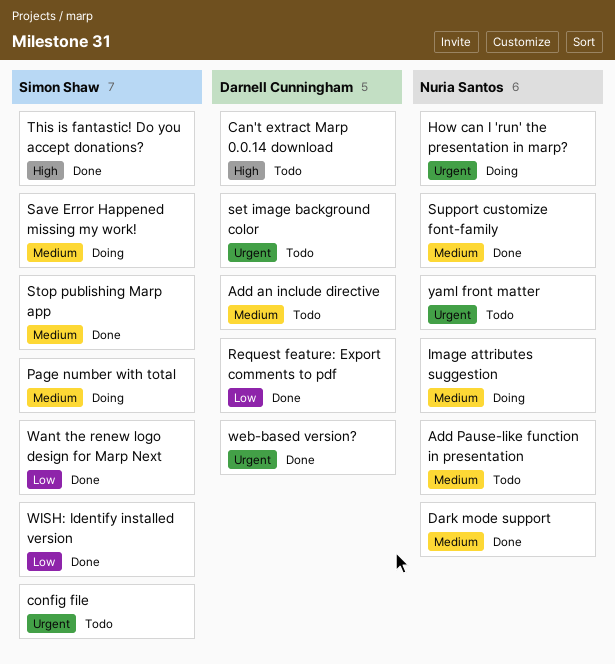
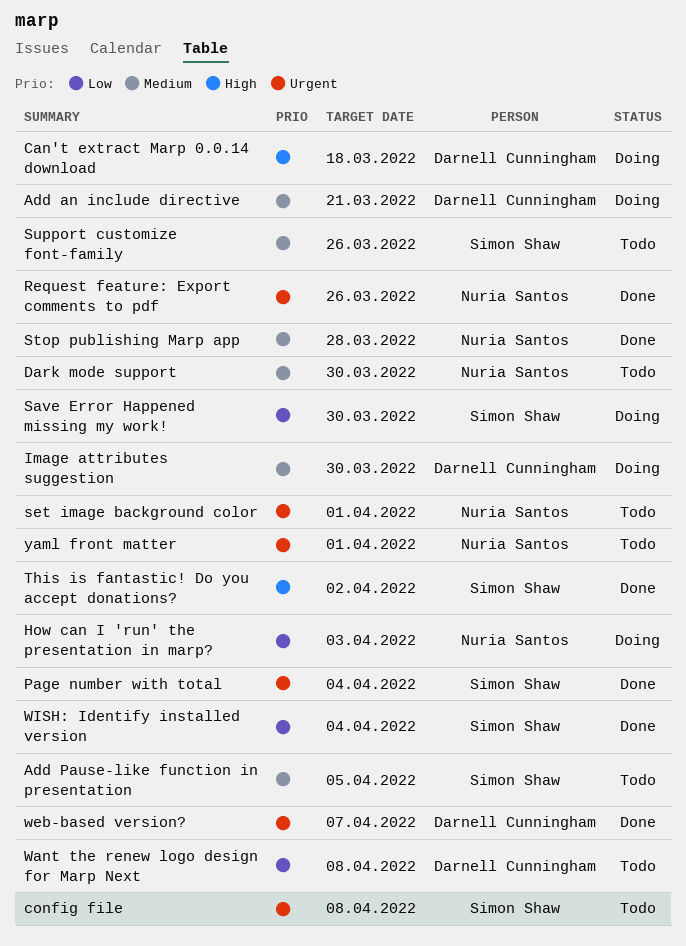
Add an include directive, status: Todo -> Doing
Add Pause-like function in presentation, owner: Nuria Santos -> Simon Shaw
Can't extract Marp 0.0.14 download, status: Todo -> Doing
Dark mode support, status: Done -> Todo
How can I 'run' the presentation in marp?, priority: Urgent -> Low
Image attributes suggestion, owner: Nuria Santos -> Darnell Cunningham
Page number with total, status: Doing -> Done
Page number with total, priority: Medium -> Urgent
Request feature: Export comments to pdf, owner: Darnell Cunningham -> Nuria Santos
Request feature: Export comments to pdf, priority: Low -> Urgent
Save Error Happened missing my work!, priority: Medium -> Low
set image background color, owner: Darnell Cunningham -> Nuria Santos
Stop publishing Marp app, owner: Simon Shaw -> Nuria Santos
Support customize font-family, status: Done -> Todo
Support customize font-family, owner: Nuria Santos -> Simon Shaw
Want the renew logo design for Marp Next, status: Done -> Todo
Want the renew logo design for Marp Next, owner: Simon Shaw -> Darnell Cunningham

